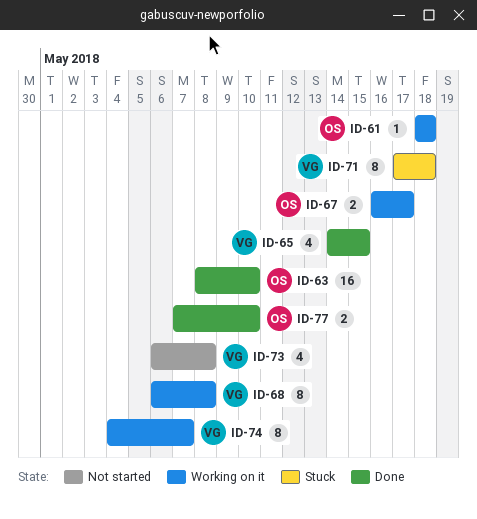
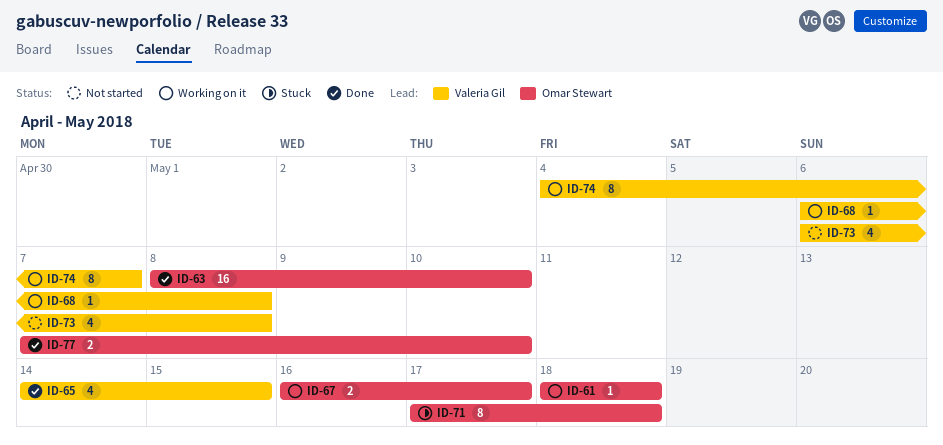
ID-68, estimate: 8 -> 1
ID-71, owner: Valeria Gil -> Omar Stewart

